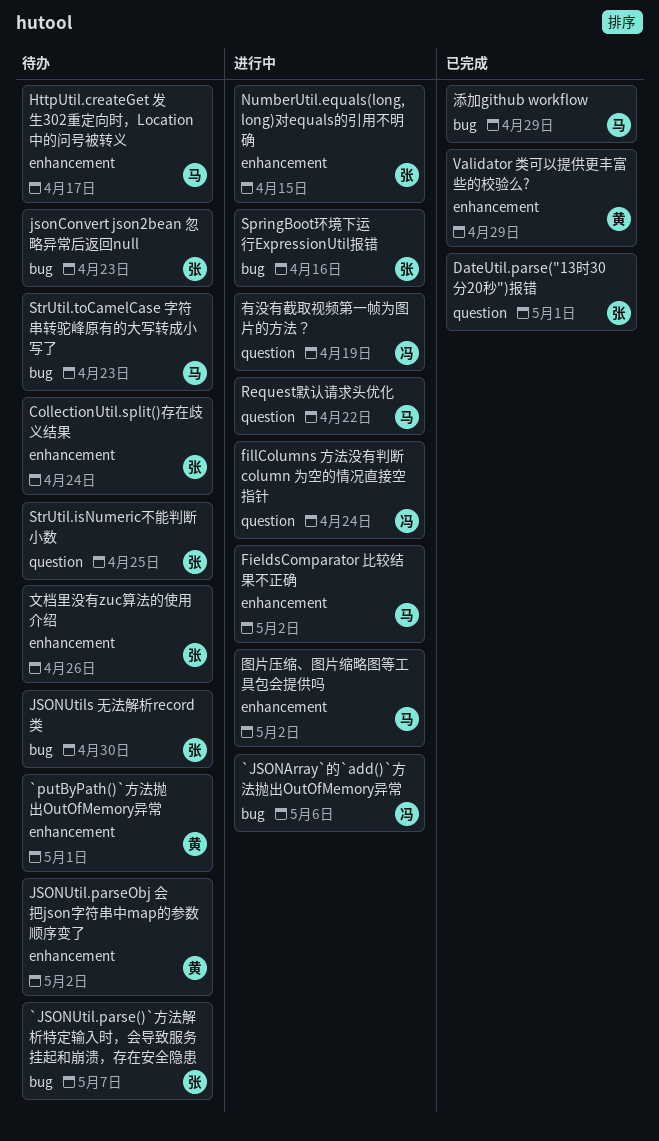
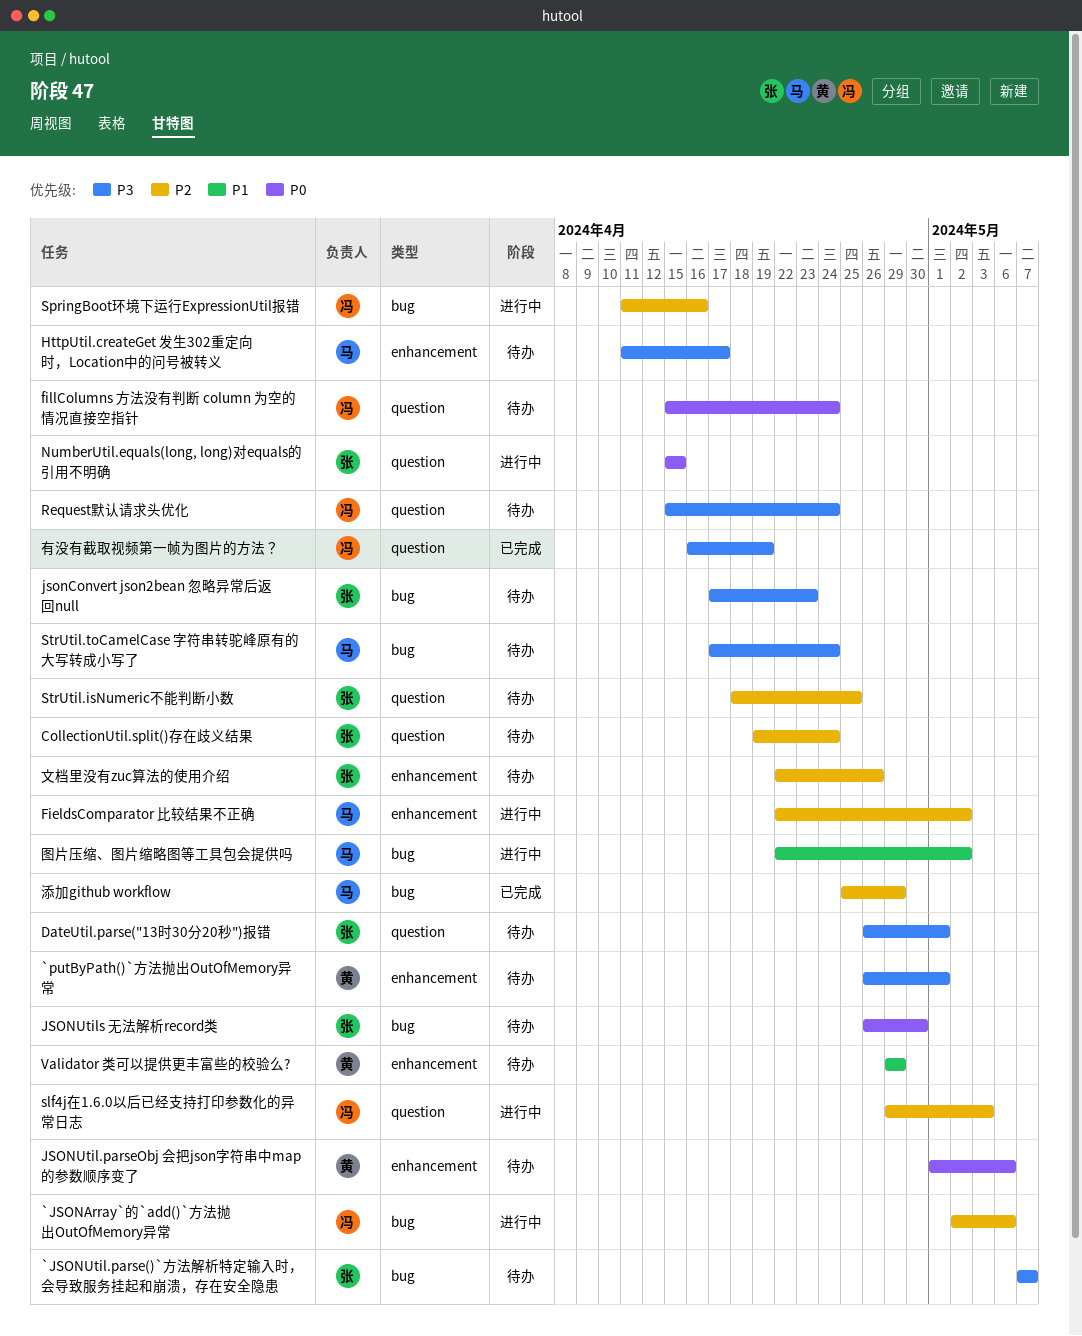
CollectionUtil.split()存在歧义结果, label: enhancement -> question
DateUtil.parse("13时30分20秒")报错, status: 已完成 -> 待办
fillColumns 方法没有判断 column 为空的情况直接空指针, status: 进行中 -> 待办
JSONUtil.parseObj 会把json字符串中map的参数顺序变了, due: May 2 -> May 6
NumberUtil.equals(long, long)对equals的引用不明确, label: enhancement -> question
Request默认请求头优化, status: 进行中 -> 待办
Request默认请求头优化, owner: 马 -> 冯
Request默认请求头优化, due: Apr 22 -> Apr 24
slf4j在1.6.0以后已经支持打印参数化的异常日志: none -> present
SpringBoot环境下运行ExpressionUtil报错, owner: 张 -> 冯
StrUtil.toCamelCase 字符串转驼峰原有的大写转成小写了, due: Apr 23 -> Apr 24
Validator 类可以提供更丰富些的校验么?, status: 已完成 -> 待办
图片压缩、图片缩略图等工具包会提供吗, label: enhancement -> bug
有没有截取视频第一帧为图片的方法？, status: 进行中 -> 已完成

